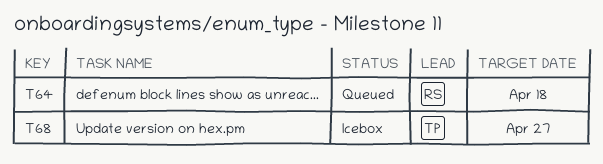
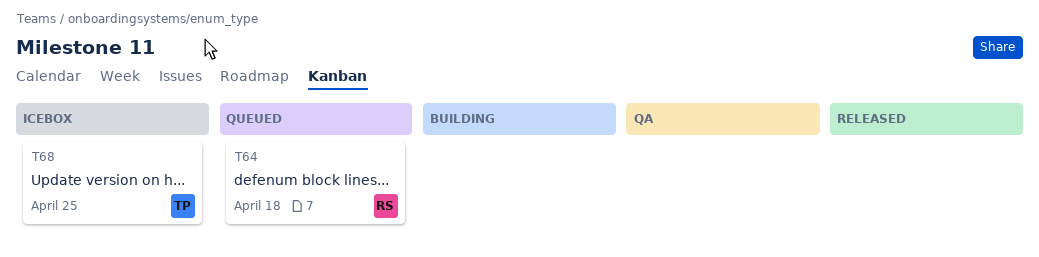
T68, due: Apr 27 -> Apr 25

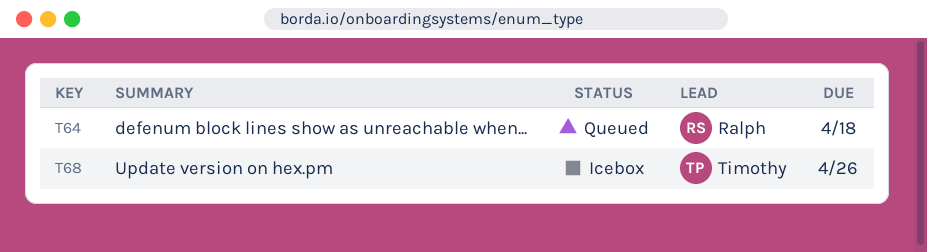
T68, due: Apr 25 -> Apr 26

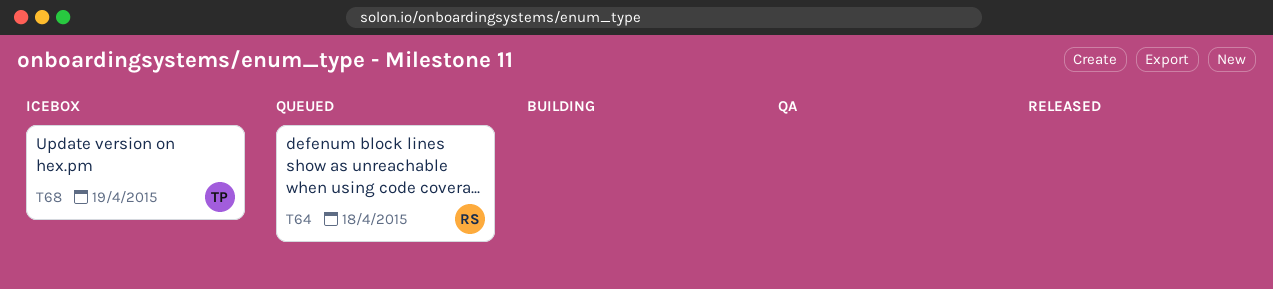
T68, due: Apr 26 -> Apr 19

